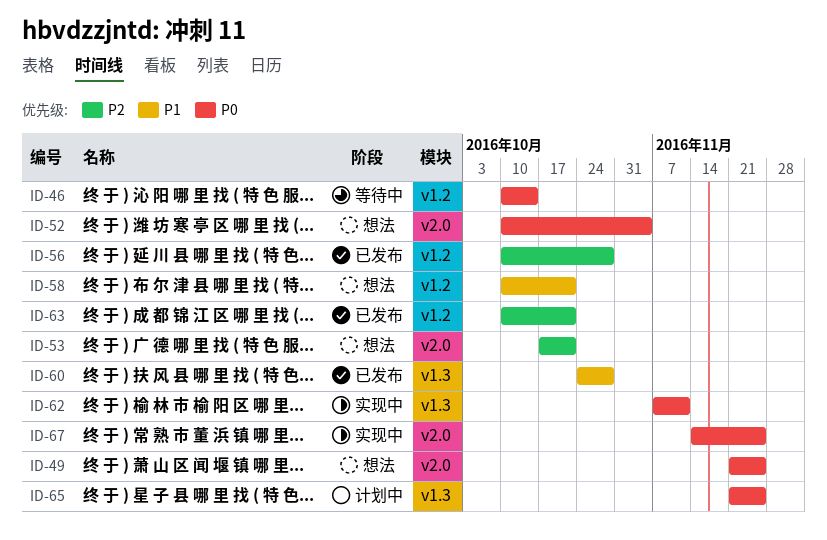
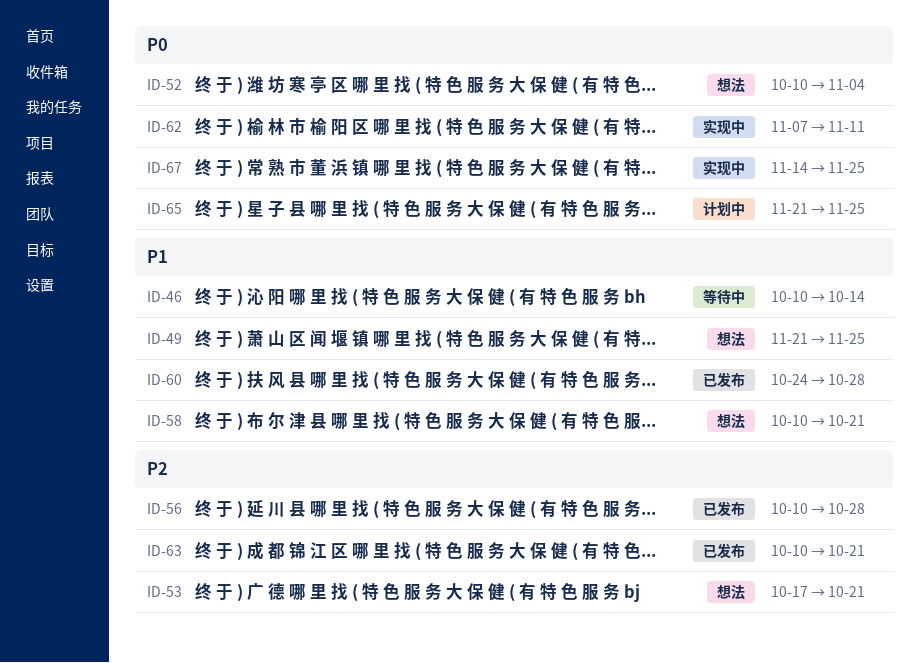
ID-46, priority: P0 -> P1
ID-49, priority: P0 -> P1

